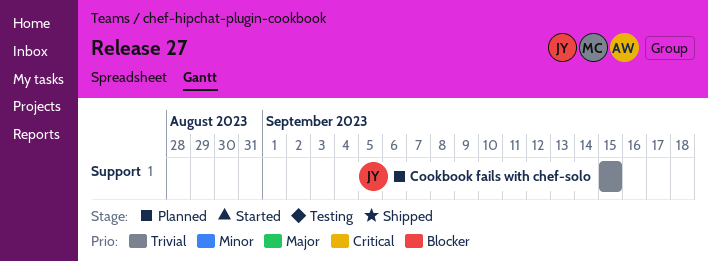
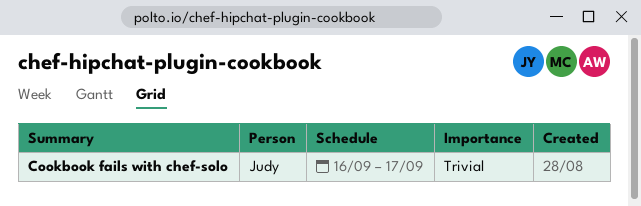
Cookbook fails with chef-solo, start: Sep 15 -> Sep 16
Cookbook fails with chef-solo, due: Sep 15 -> Sep 17

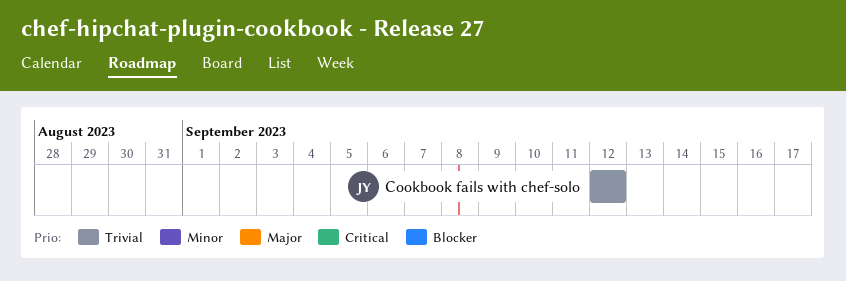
Cookbook fails with chef-solo, start: Sep 16 -> Sep 12
Cookbook fails with chef-solo, due: Sep 17 -> Sep 12

